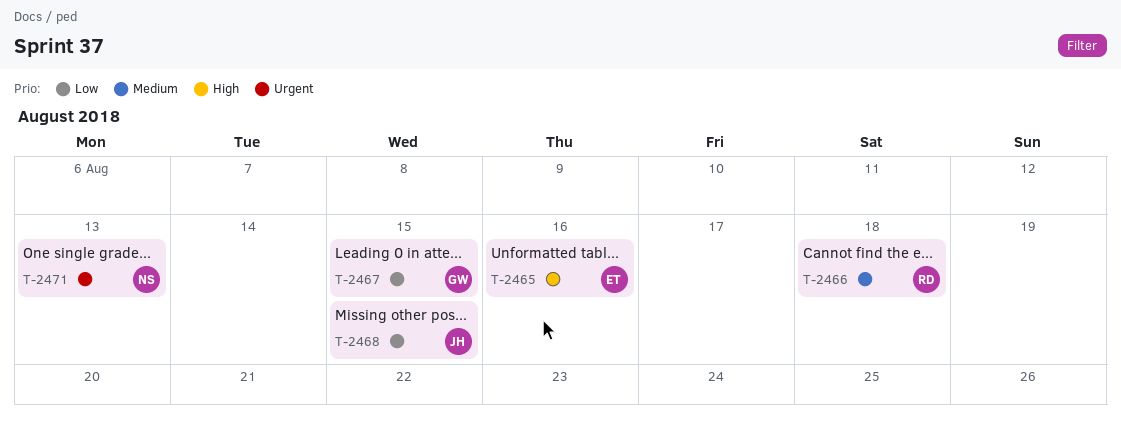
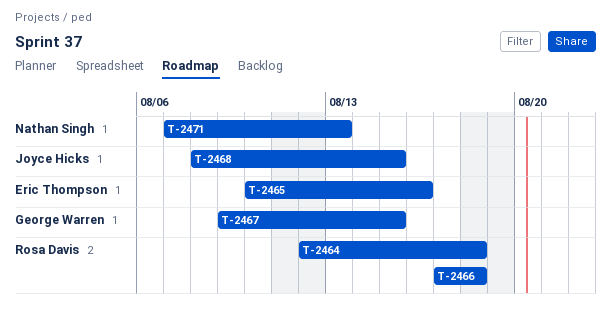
T-2464: none -> present

